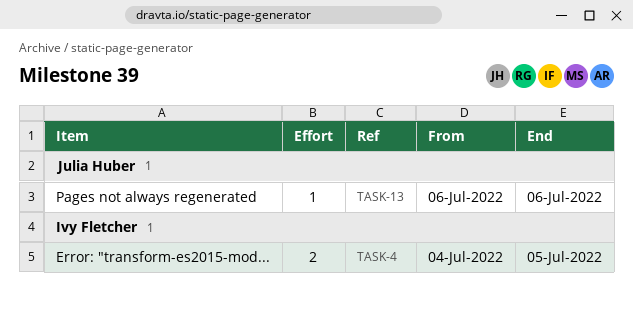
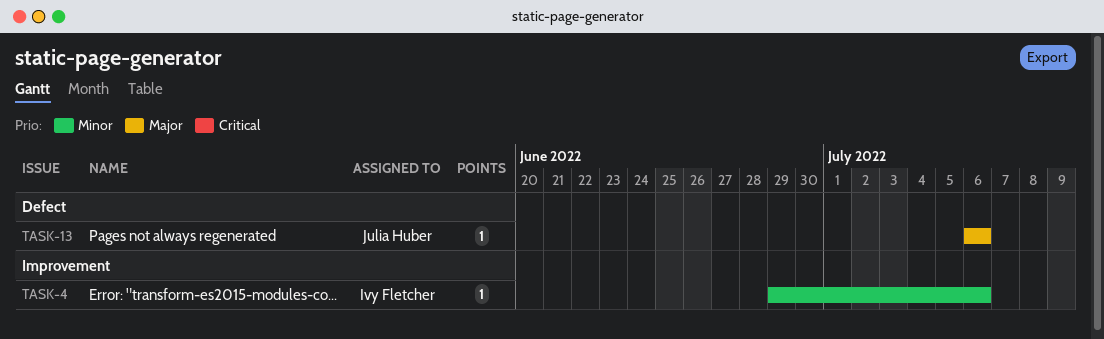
TASK-4, estimate: 2 -> 1
TASK-4, start: Jul 4 -> Jun 29
TASK-4, due: Jul 5 -> Jul 6

